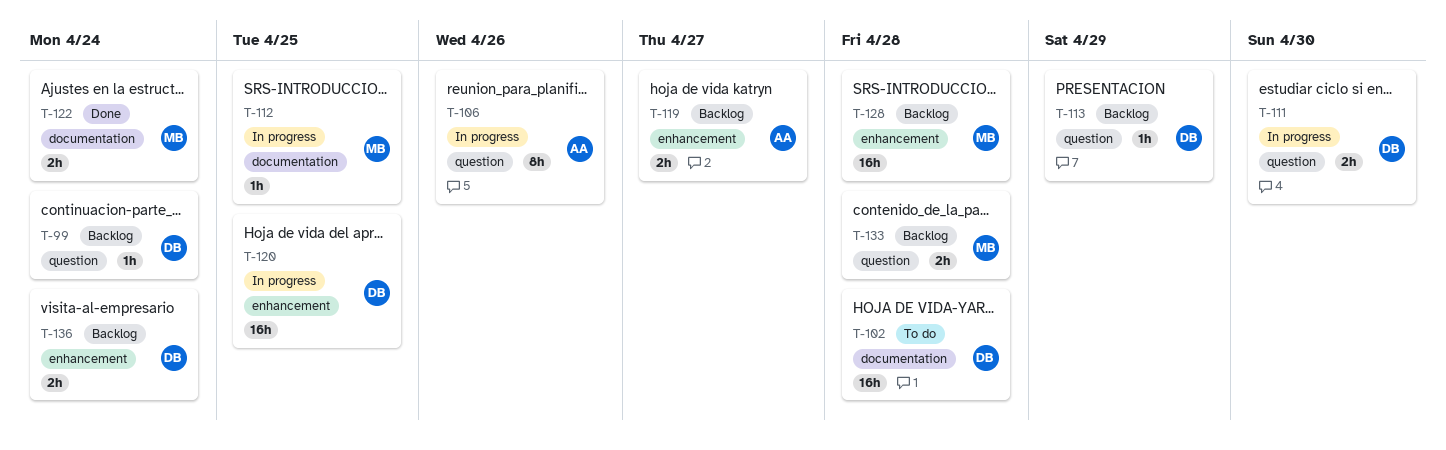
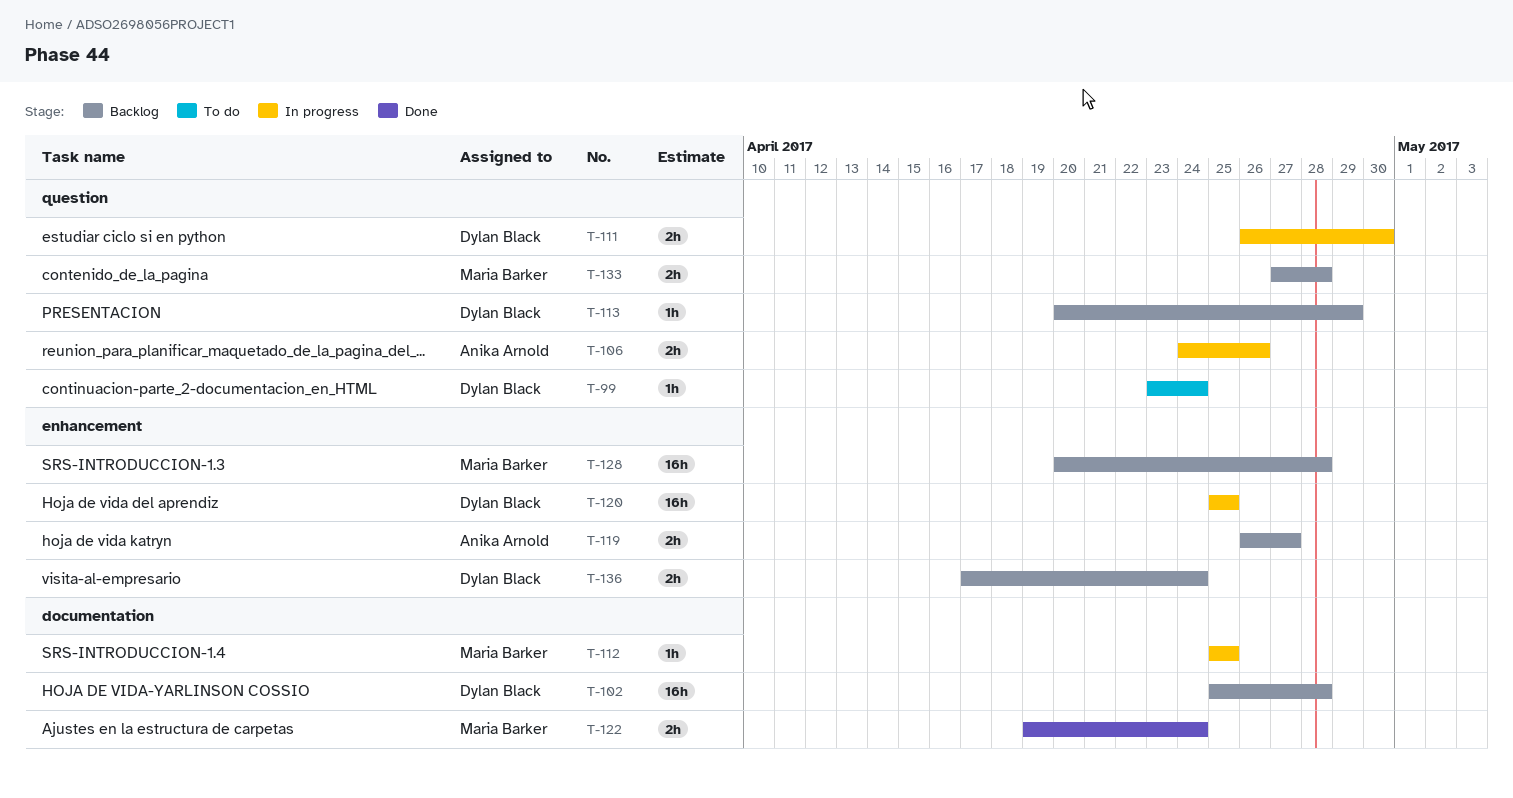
T-99, status: Backlog -> To do
T-102, status: To do -> Backlog
T-106, estimate: 8h -> 2h

